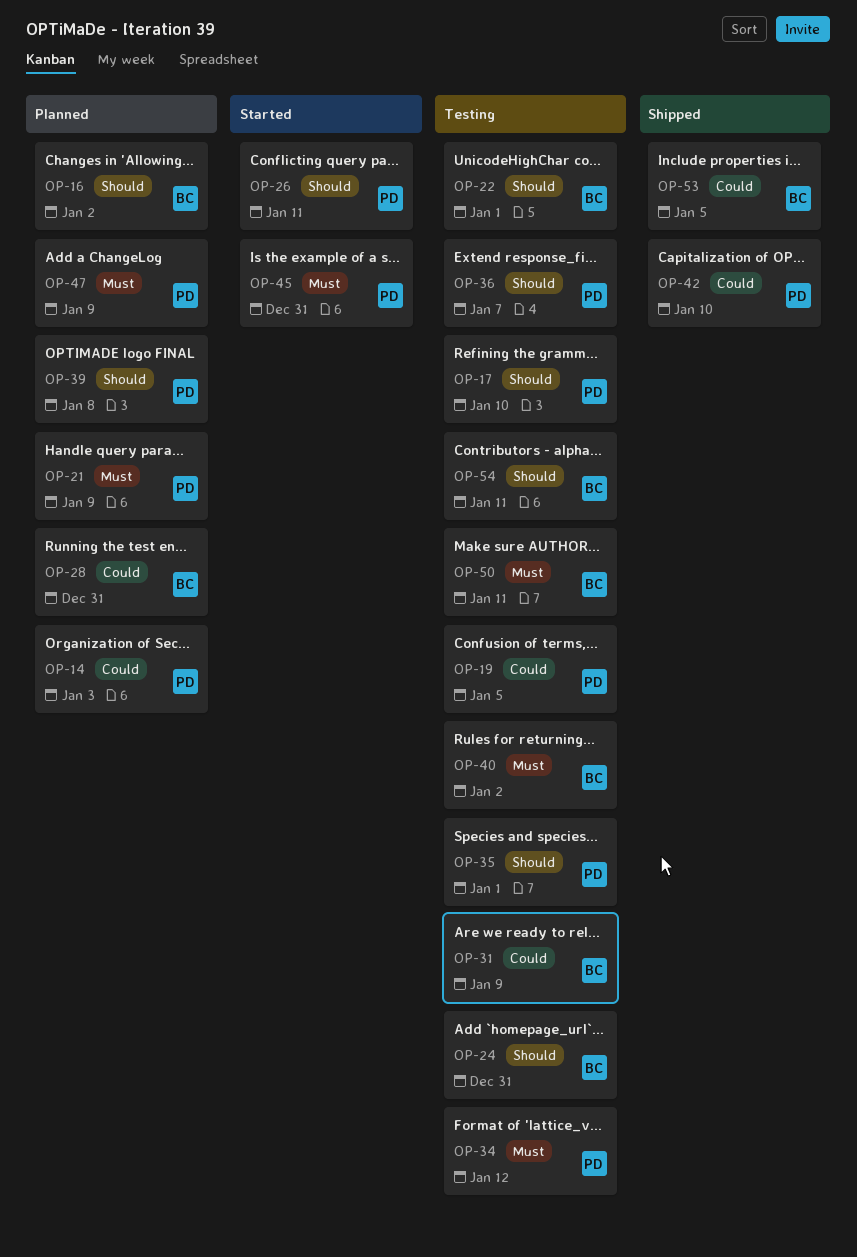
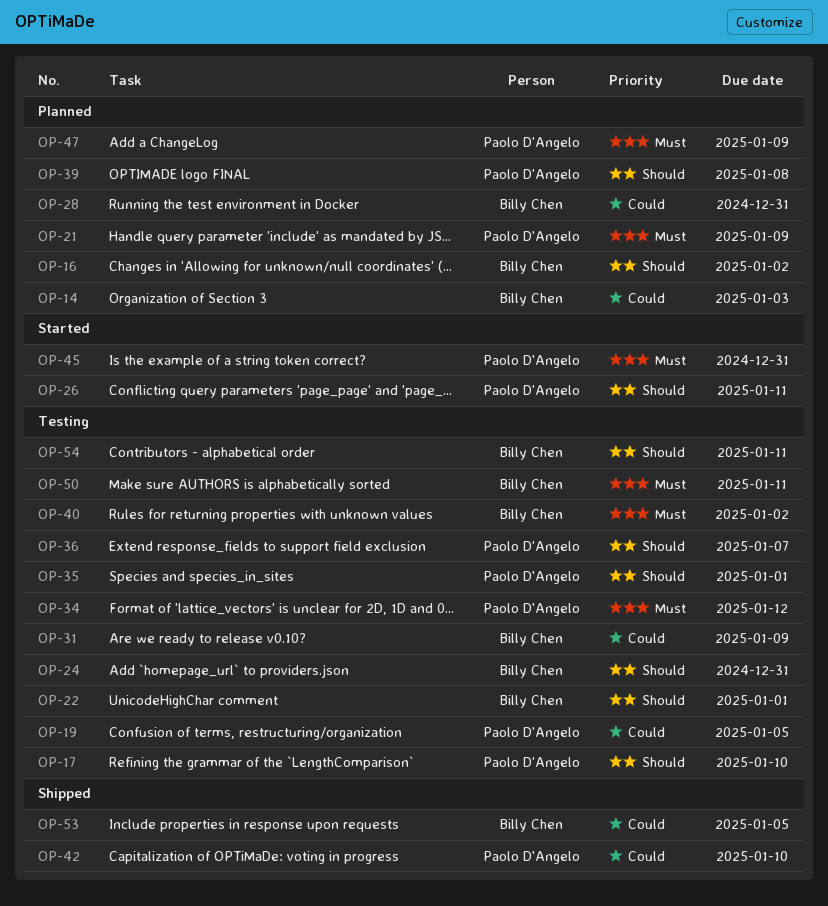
OP-14, owner: Paolo D'Angelo -> Billy Chen

